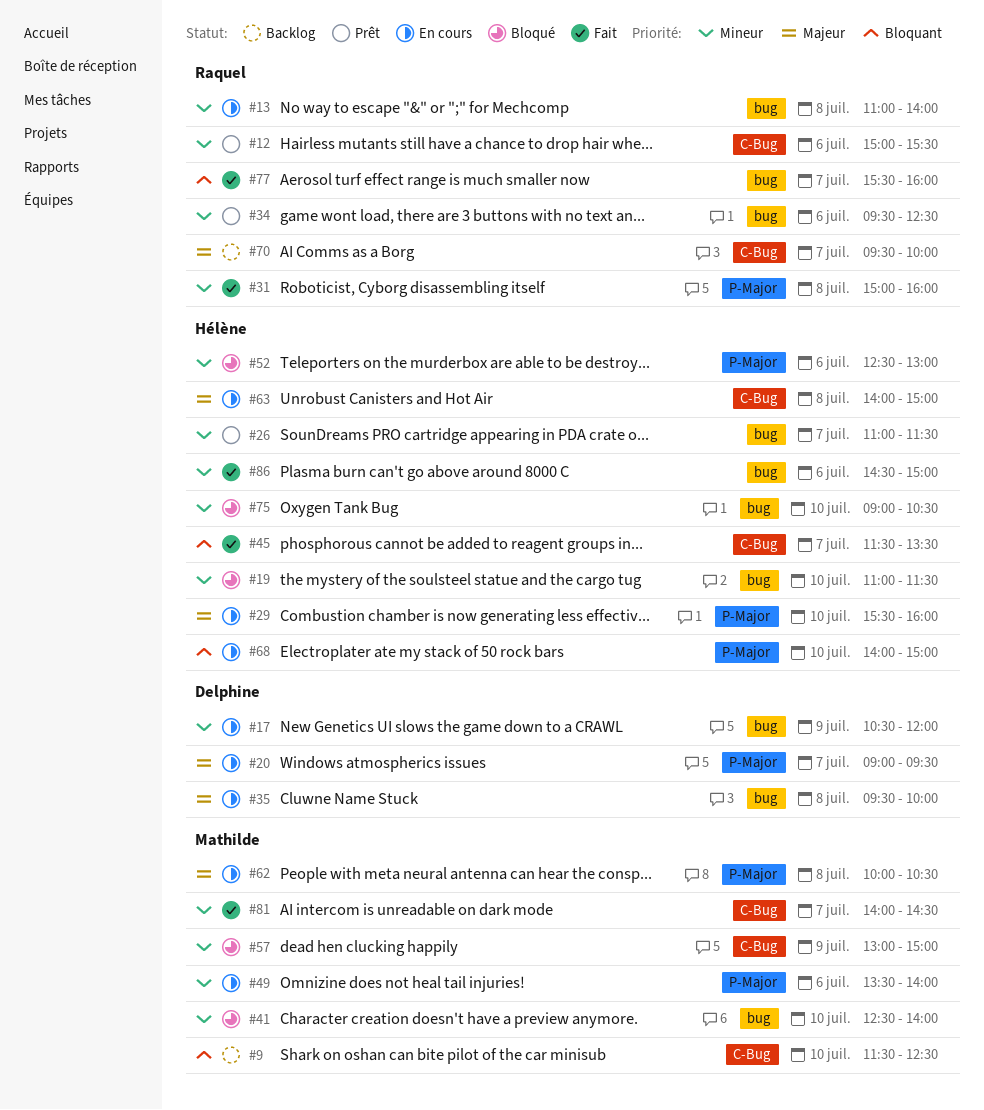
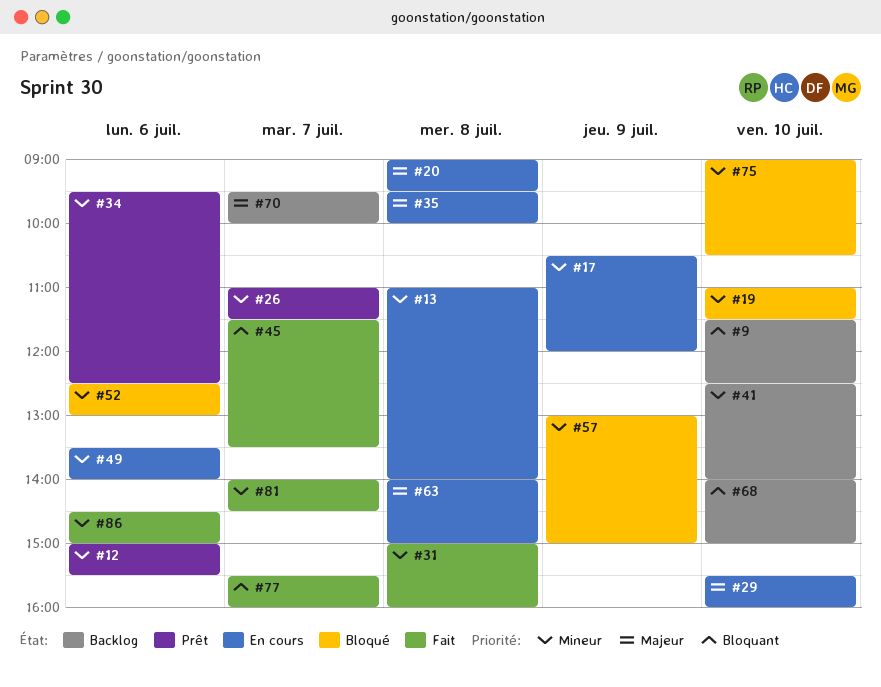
#20, day: Jul 7 -> Jul 8
#41, status: Bloqué -> Backlog
#62: present -> none
#68, status: En cours -> Backlog

